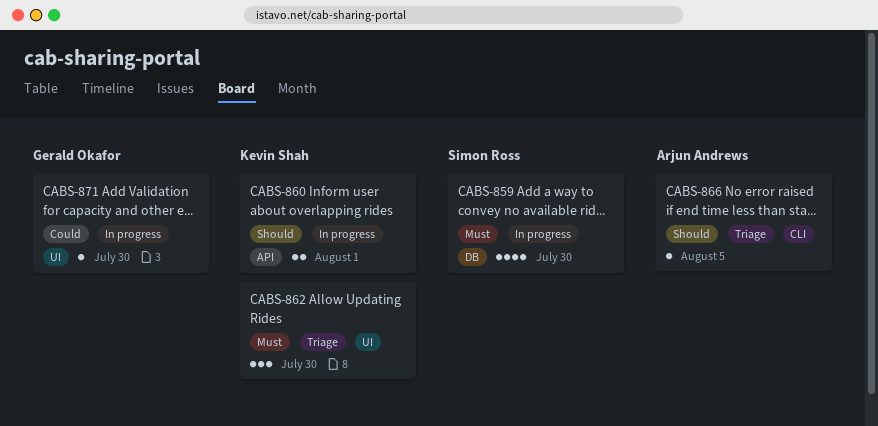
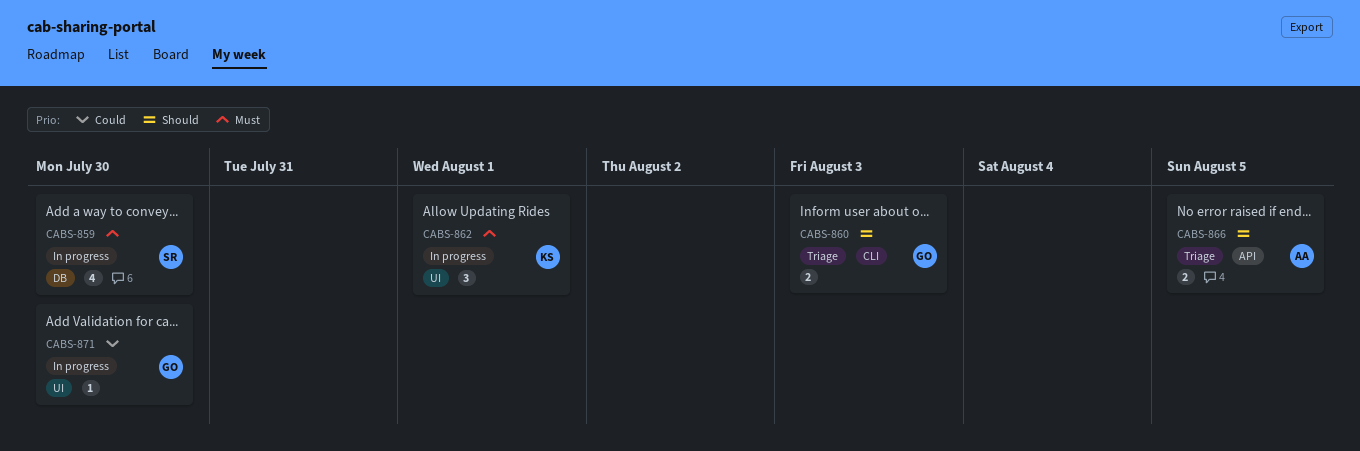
CABS-860, status: In progress -> Triage
CABS-860, owner: Kevin Shah -> Gerald Okafor
CABS-860, label: API -> CLI
CABS-860, due: Aug 1 -> Aug 3
CABS-862, status: Triage -> In progress
CABS-862, due: Jul 30 -> Aug 1
CABS-866, label: CLI -> API
CABS-866, estimate: 1 -> 2

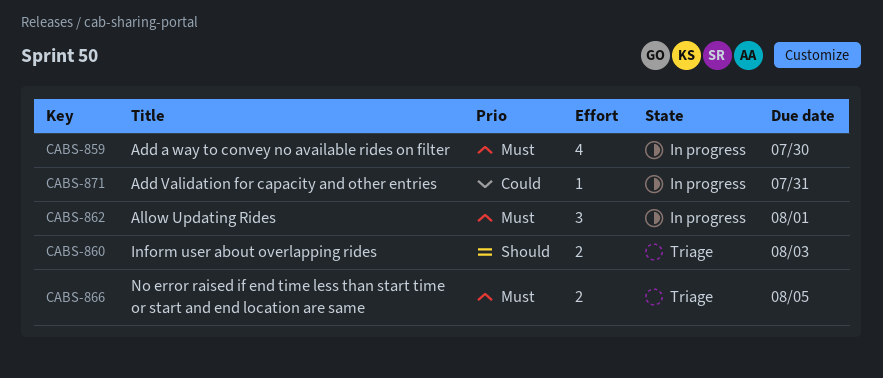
CABS-866, priority: Should -> Must
CABS-871, due: Jul 30 -> Jul 31

